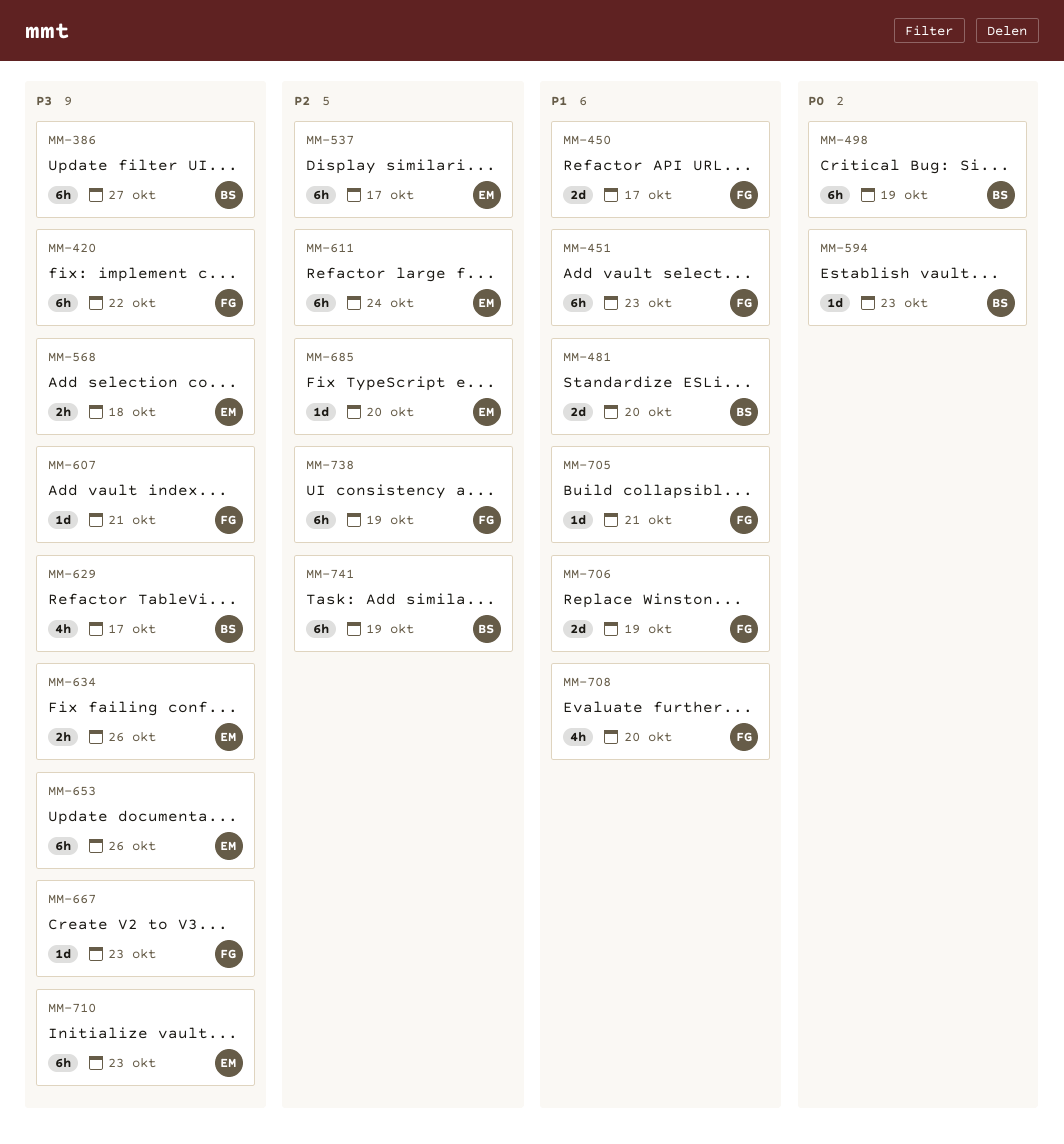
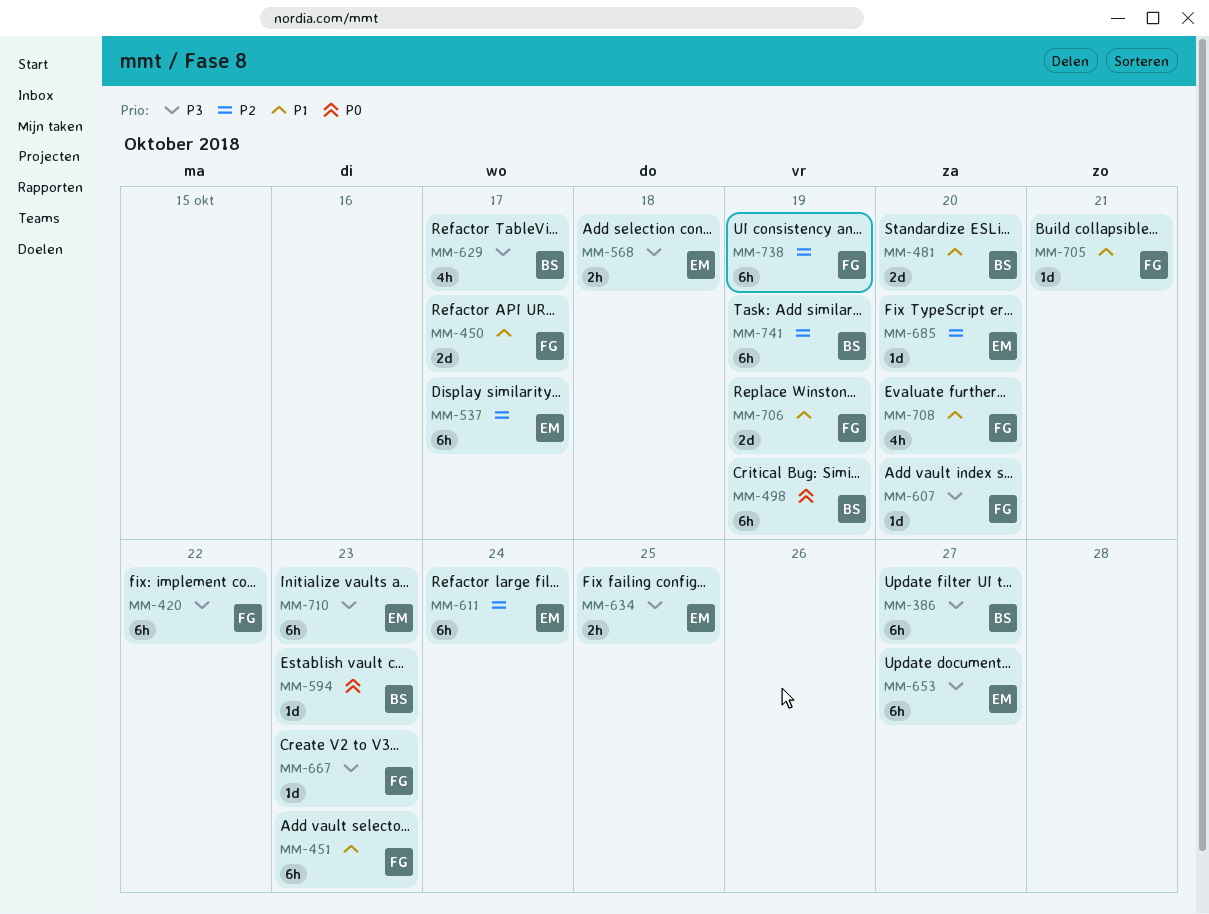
MM-607, due: Oct 21 -> Oct 20
MM-634, due: Oct 26 -> Oct 25
MM-653, due: Oct 26 -> Oct 27

